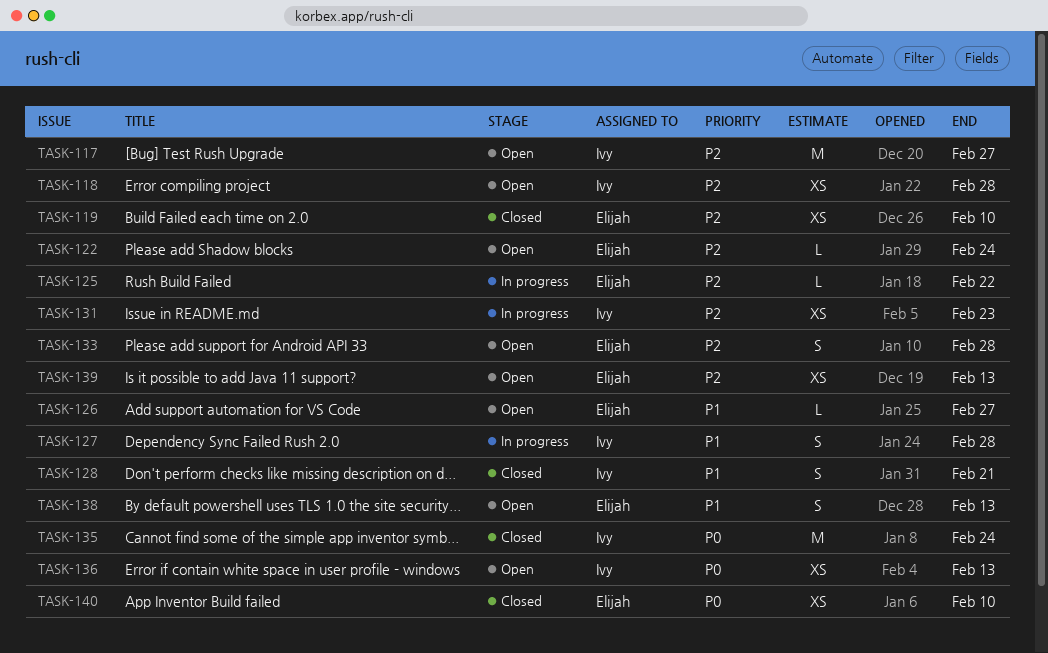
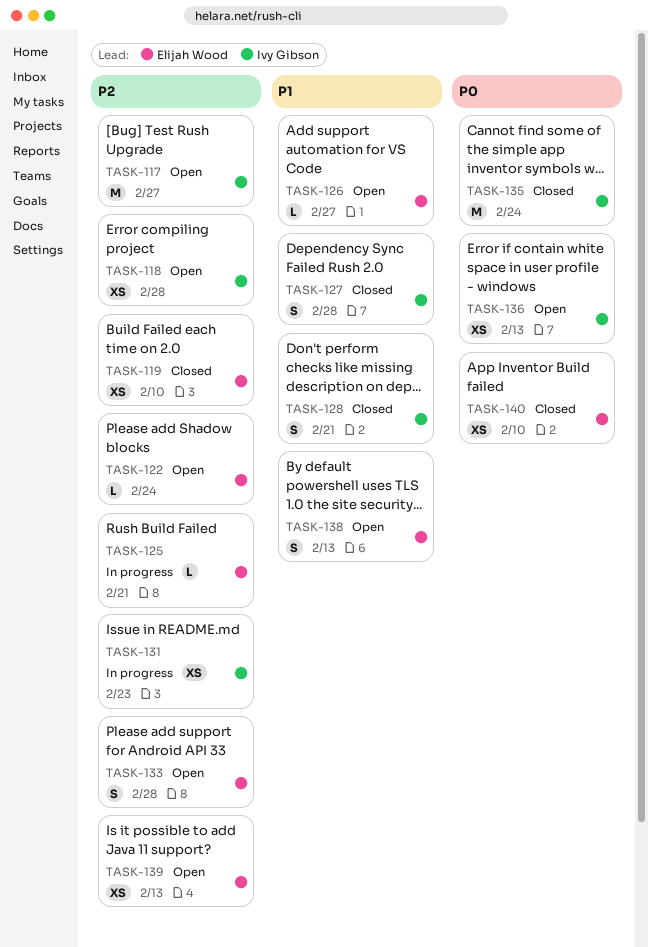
TASK-125, due: Feb 22 -> Feb 21
TASK-127, status: In progress -> Closed

